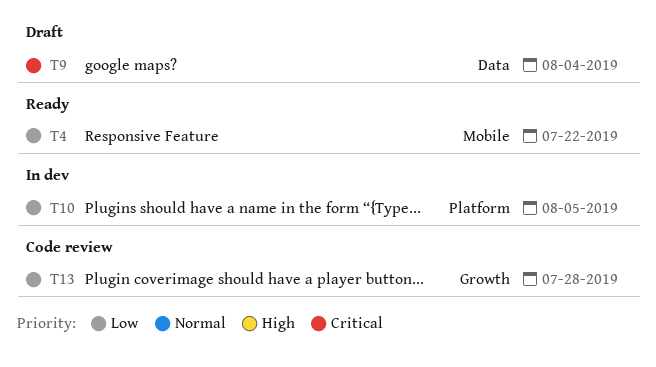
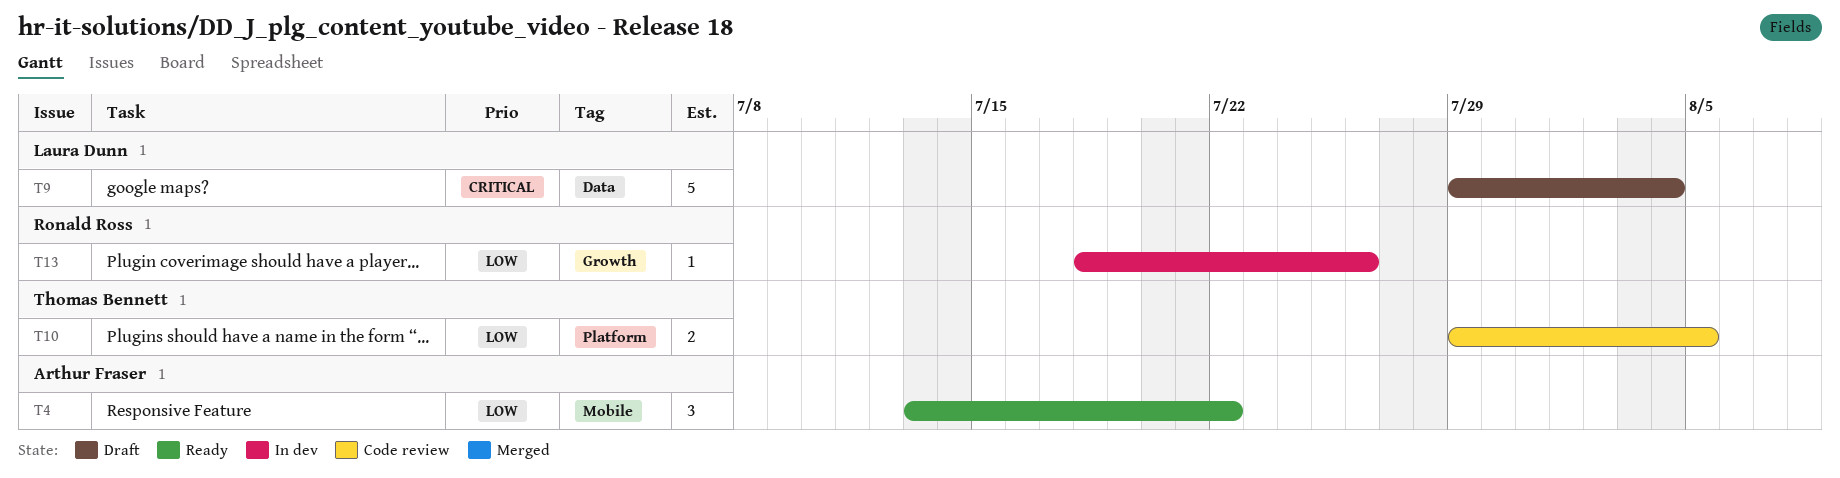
T10, status: In dev -> Code review
T13, status: Code review -> In dev
T13, due: Jul 28 -> Jul 26

